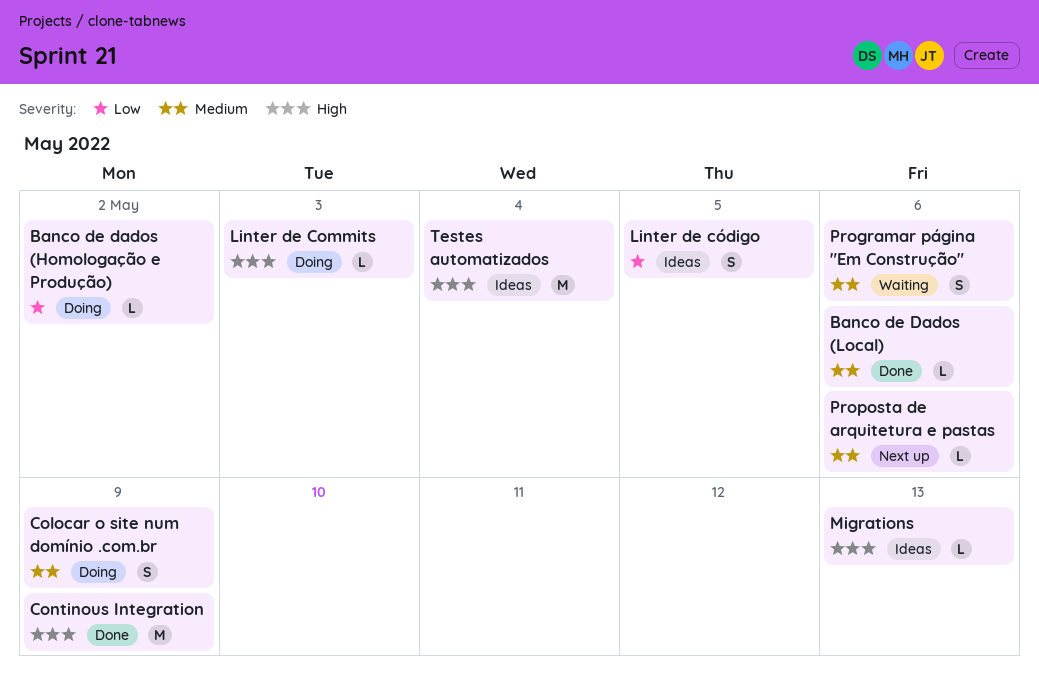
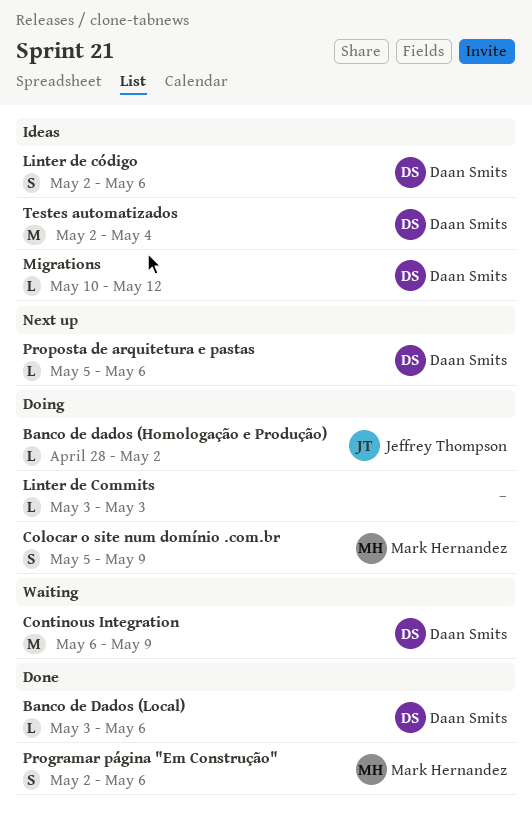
Continous Integration, status: Done -> Waiting
Linter de código, due: May 5 -> May 6
Migrations, due: May 13 -> May 12
Programar página "Em Construção", status: Waiting -> Done

